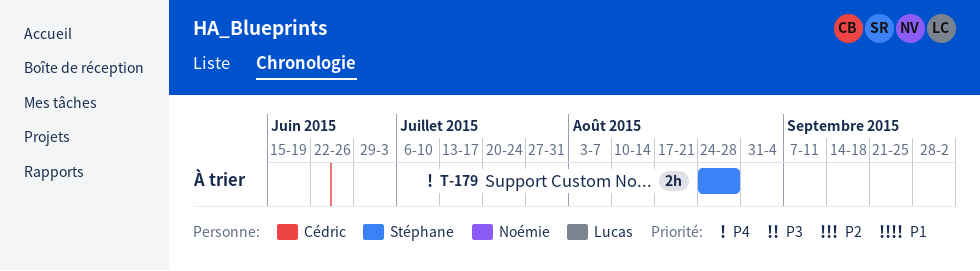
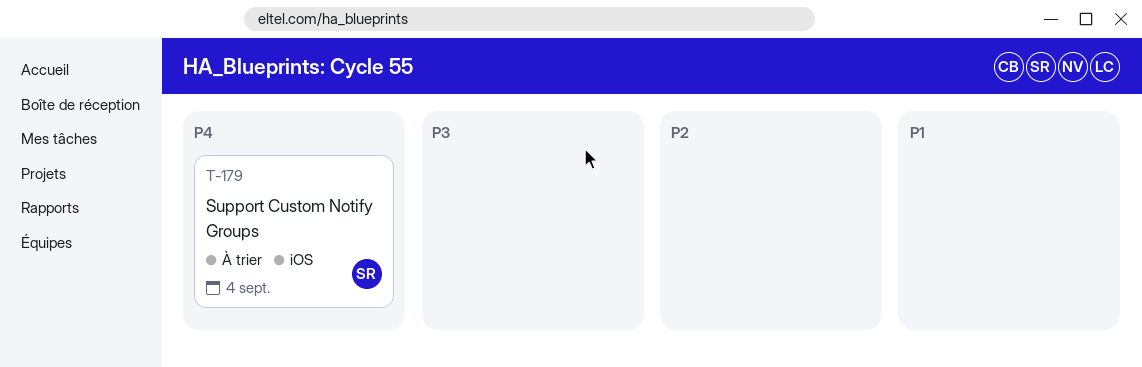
T-179, due: Aug 28 -> Sep 4

